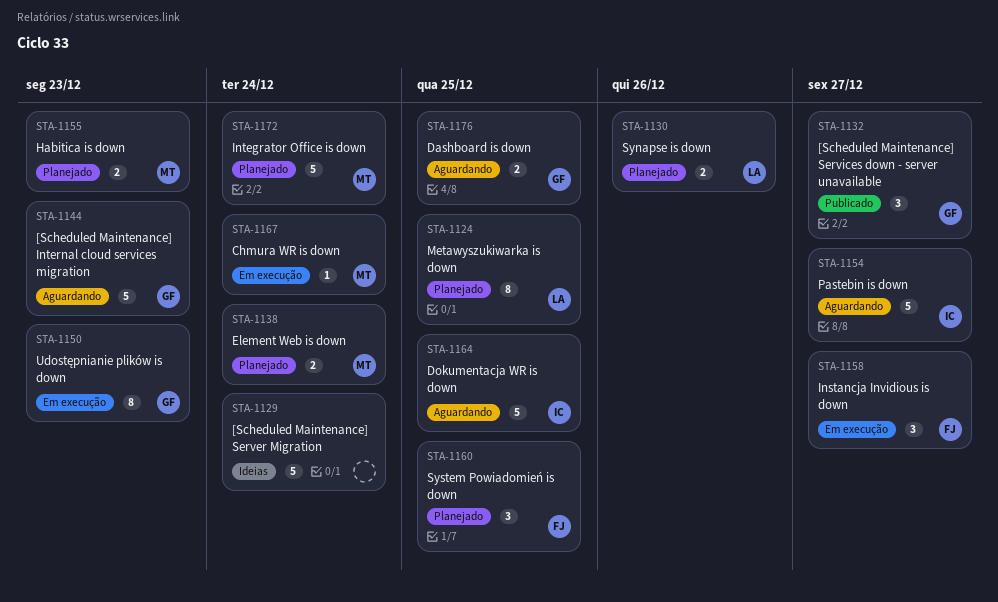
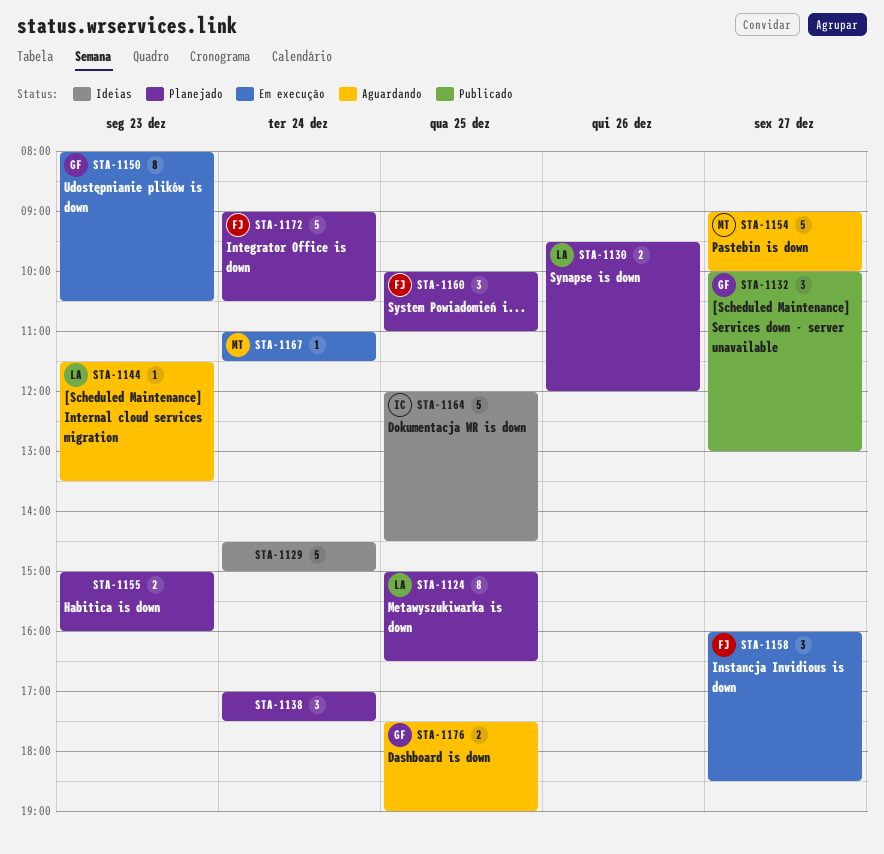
STA-1138, owner: MT -> none
STA-1138, estimate: 2 -> 3
STA-1144, owner: GF -> LA
STA-1144, estimate: 5 -> 1
STA-1154, owner: IC -> MT
STA-1155, owner: MT -> none
STA-1164, status: Aguardando -> Ideias
STA-1172, owner: MT -> FJ

